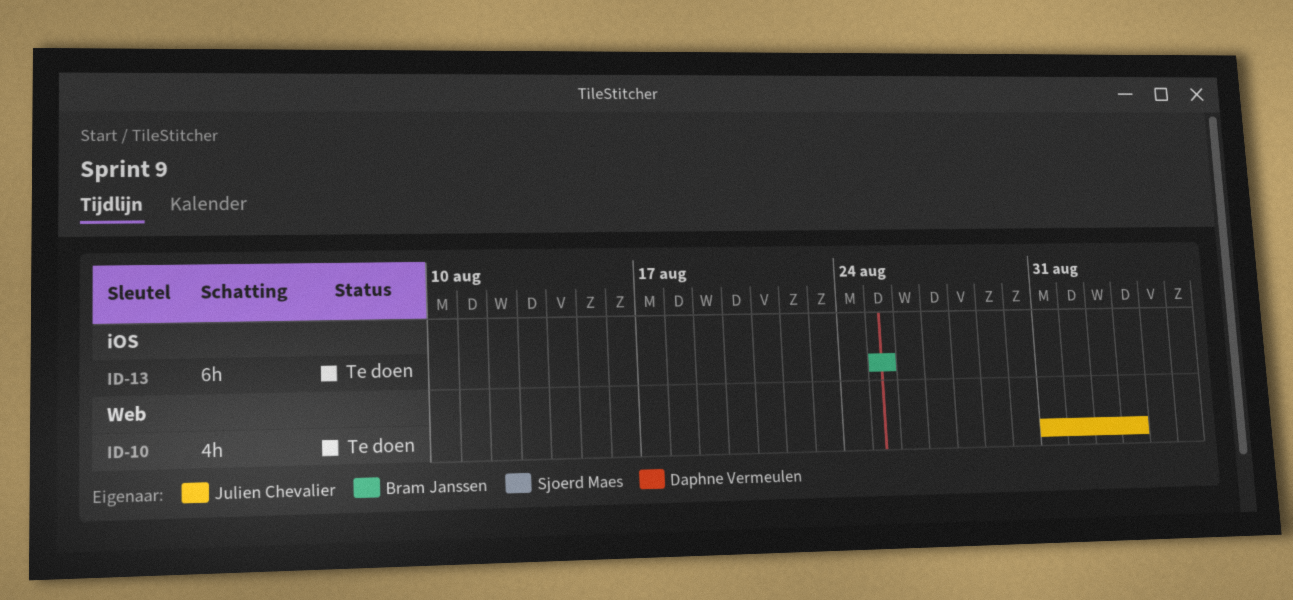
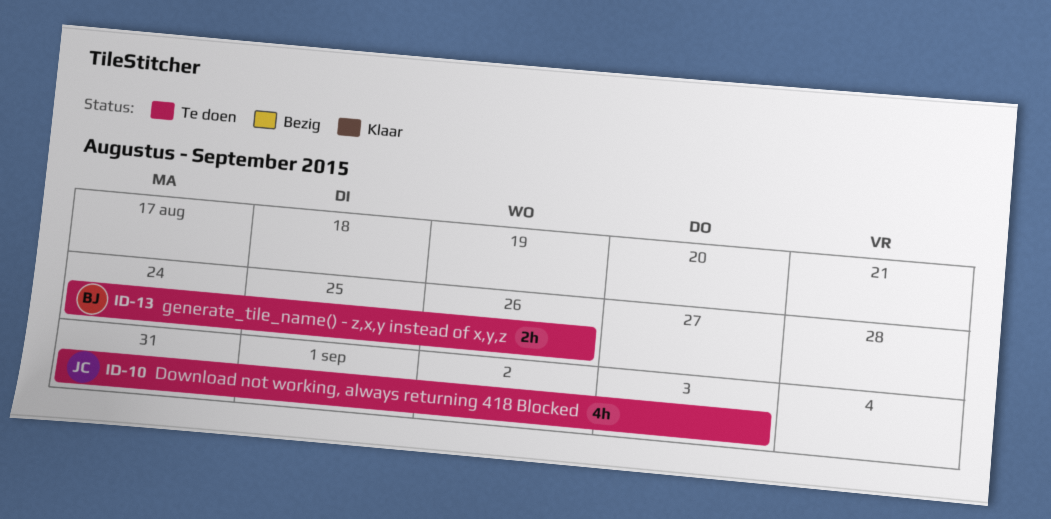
ID-13, estimate: 6h -> 2h
ID-13, start: Aug 25 -> Aug 24
ID-13, due: Aug 25 -> Aug 26

